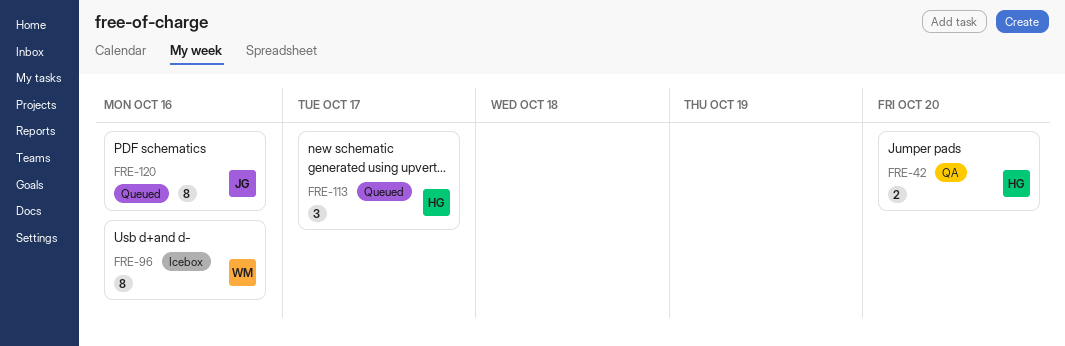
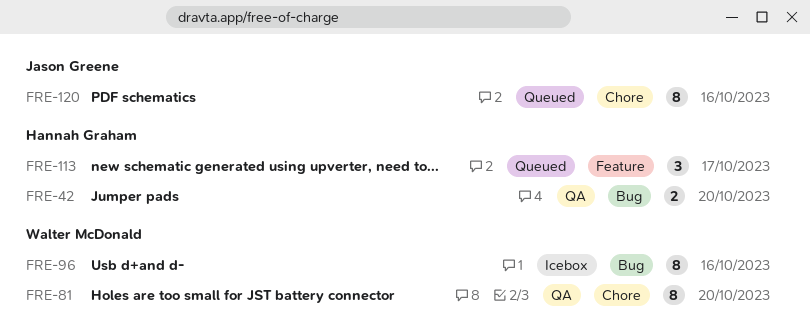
FRE-81: none -> present

